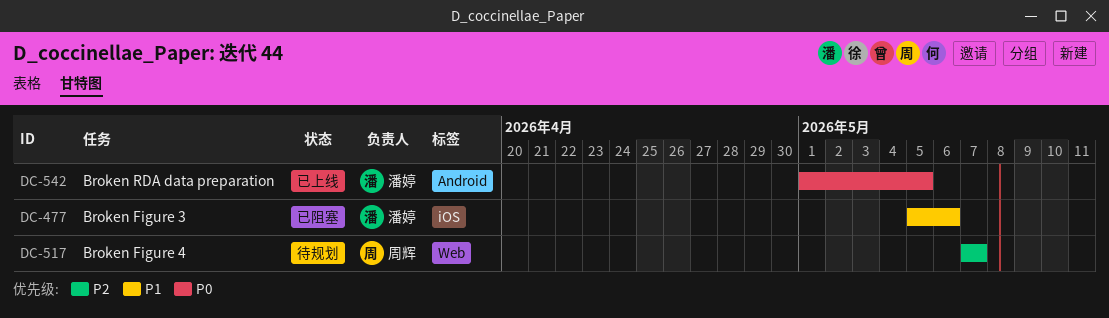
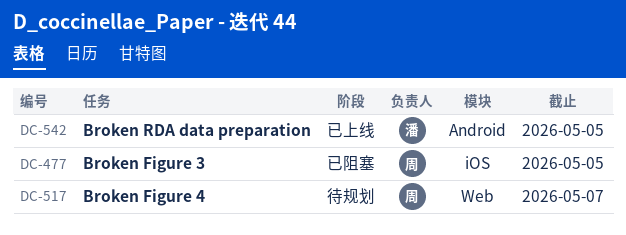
DC-477, owner: 潘婷 -> 周辉
DC-477, due: May 6 -> May 5

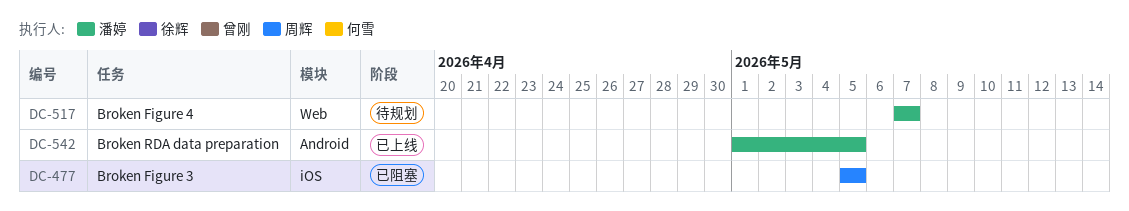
DC-517, owner: 周辉 -> 潘婷

